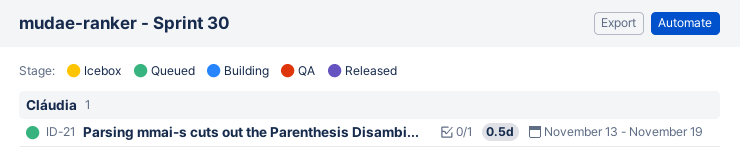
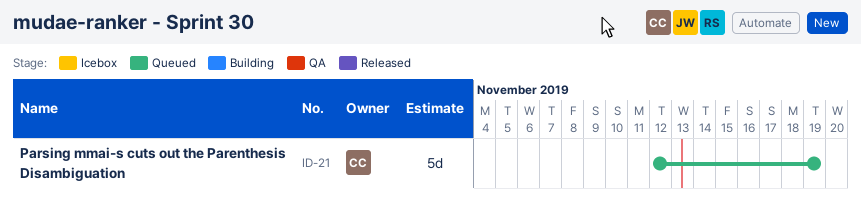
ID-21, estimate: 0.5d -> 5d
ID-21, start: Nov 13 -> Nov 12

